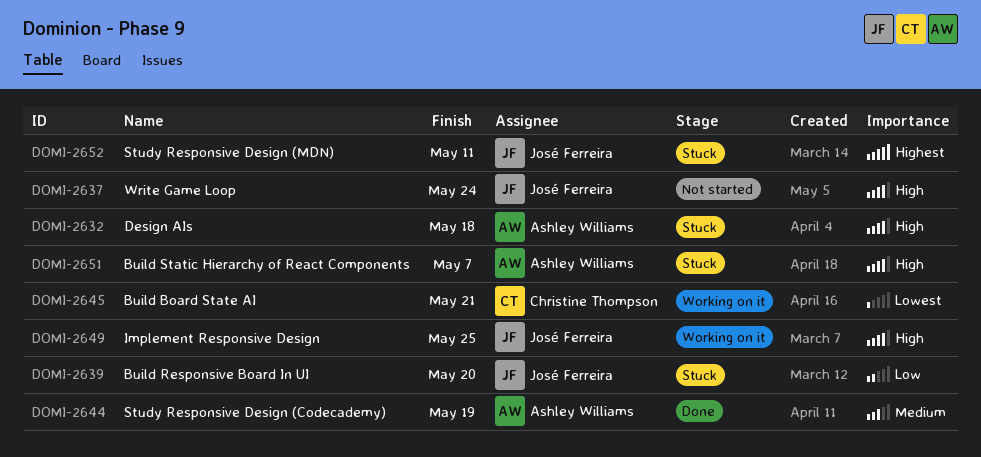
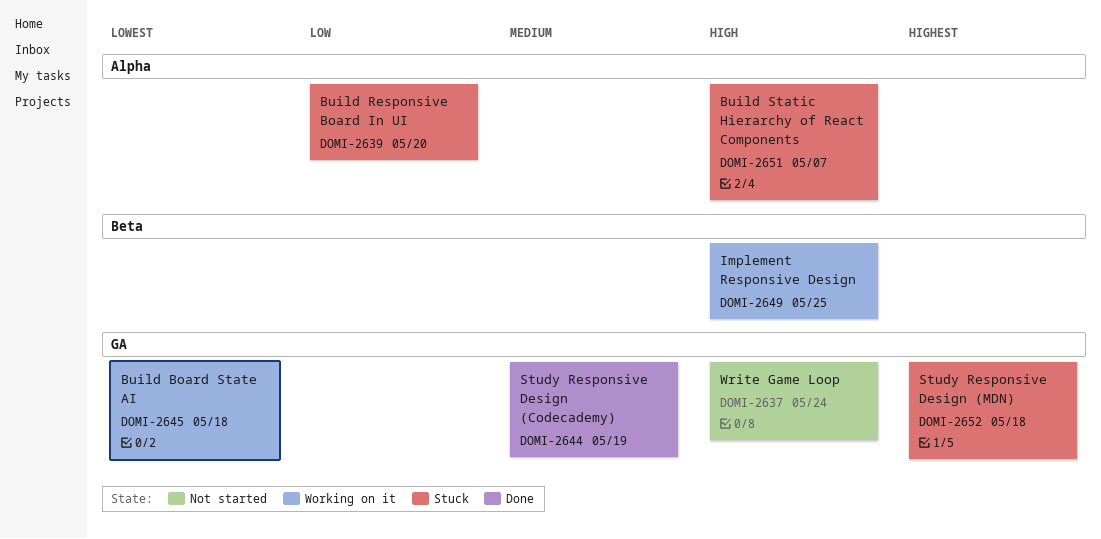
DOMI-2632: present -> none
DOMI-2645, due: May 21 -> May 18
DOMI-2652, due: May 11 -> May 18

